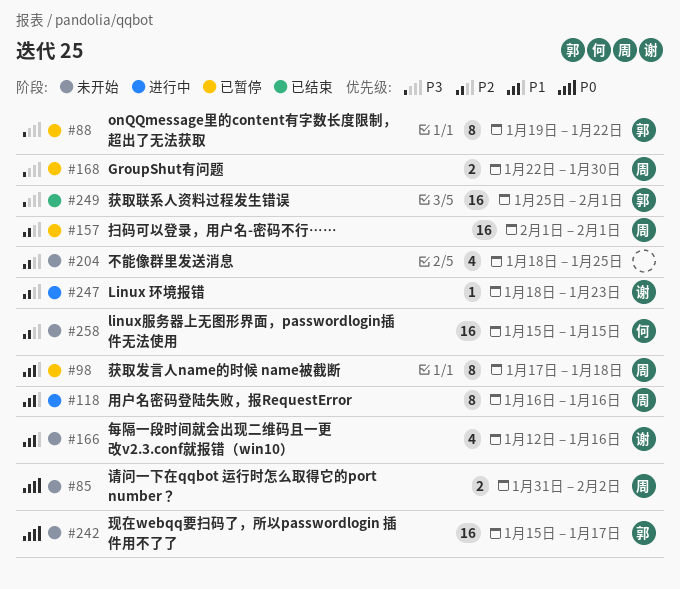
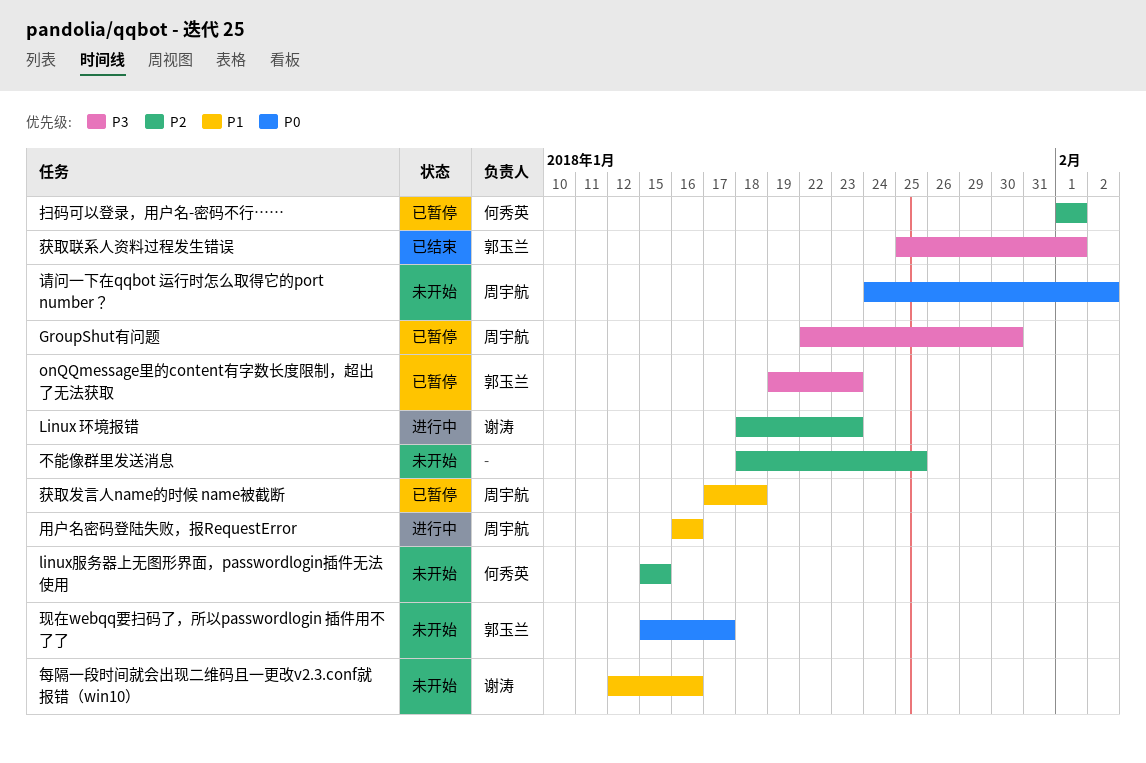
onQQmessage里的content有字数长度限制，超出了无法获取, due: Jan 22 -> Jan 23
扫码可以登录，用户名-密码不行……, owner: 周宇航 -> 何秀英
请问一下在qqbot 运行时怎么取得它的port number？, start: Jan 31 -> Jan 24

